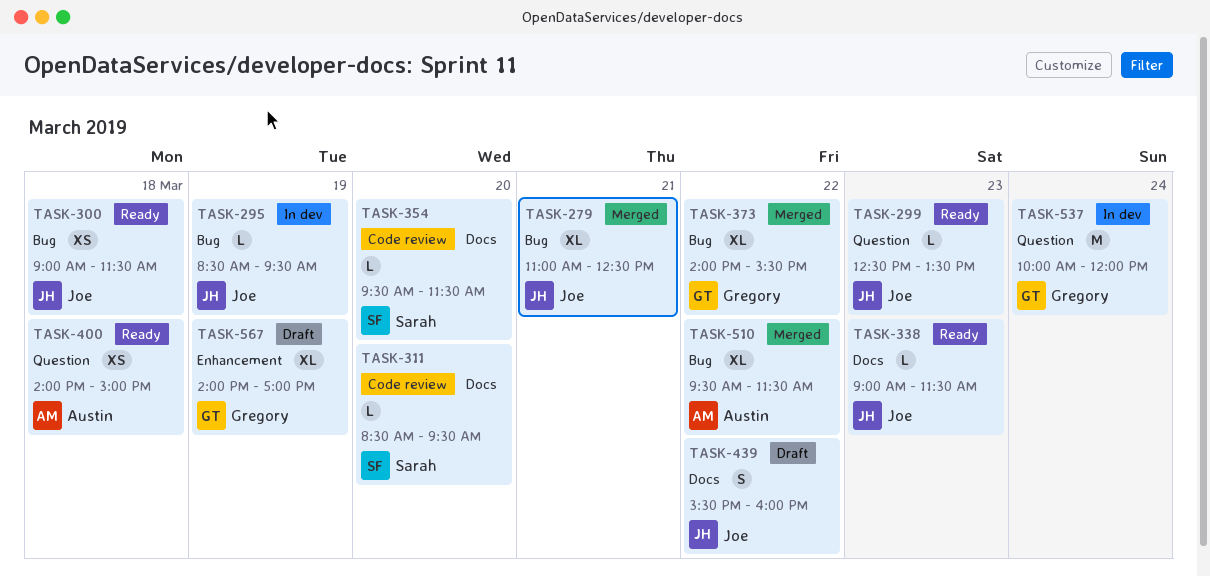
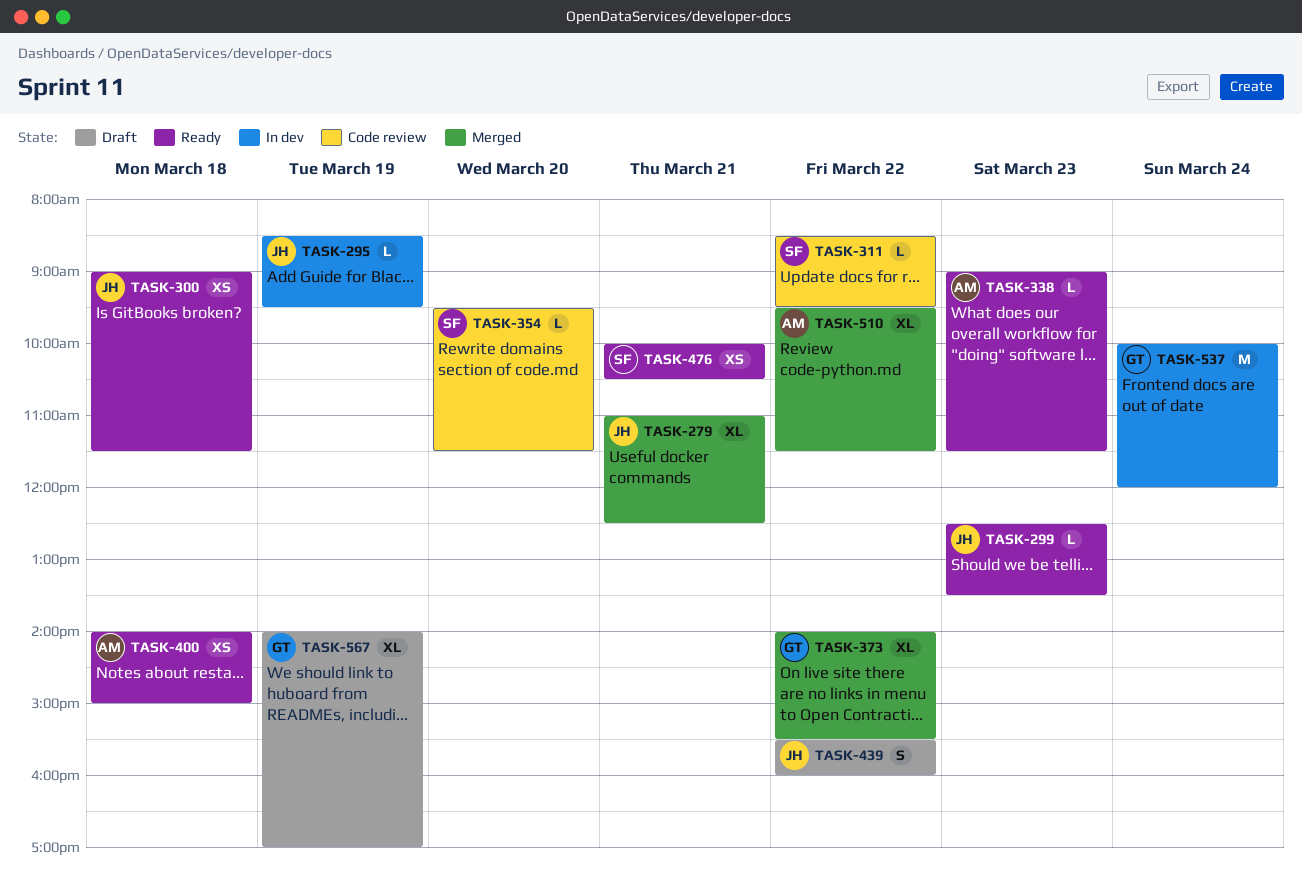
TASK-311, day: Mar 20 -> Mar 22
TASK-338, owner: Joe -> Austin
TASK-476: none -> present

